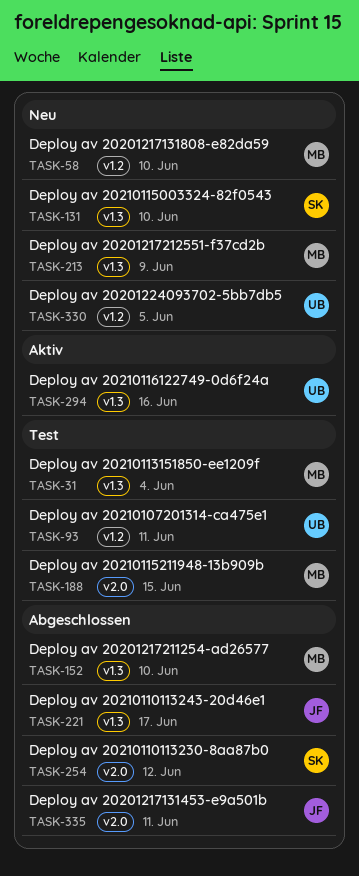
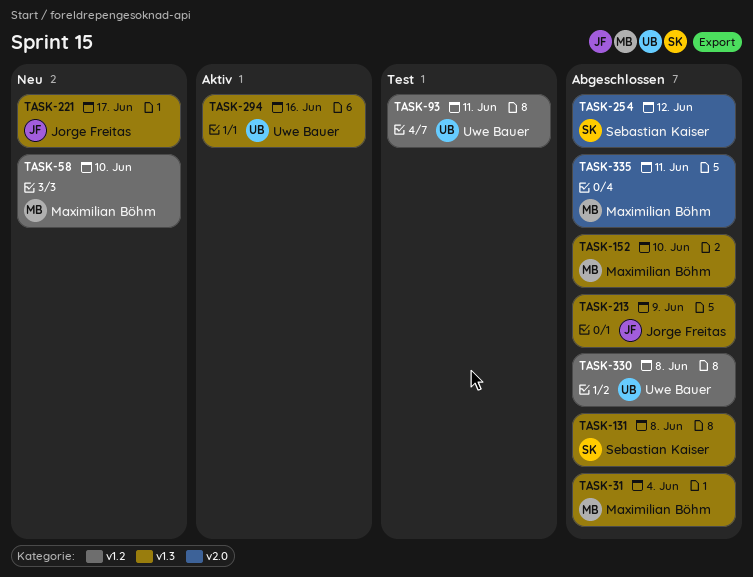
TASK-31, status: Test -> Abgeschlossen
TASK-131, status: Neu -> Abgeschlossen
TASK-131, due: Jun 10 -> Jun 8
TASK-188: present -> none
TASK-213, status: Neu -> Abgeschlossen
TASK-213, owner: Maximilian Böhm -> Jorge Freitas
TASK-221, status: Abgeschlossen -> Neu
TASK-330, status: Neu -> Abgeschlossen
TASK-330, due: Jun 5 -> Jun 8
TASK-335, owner: Jorge Freitas -> Maximilian Böhm

